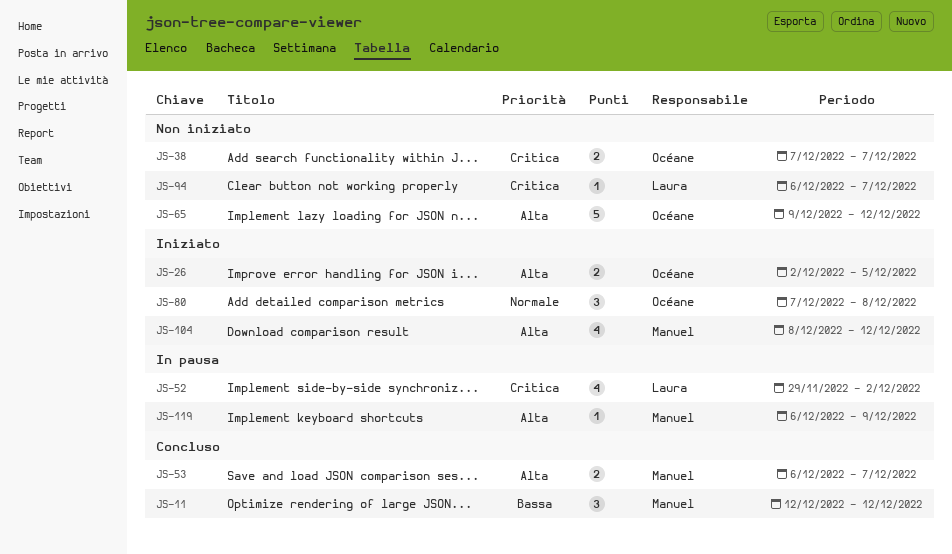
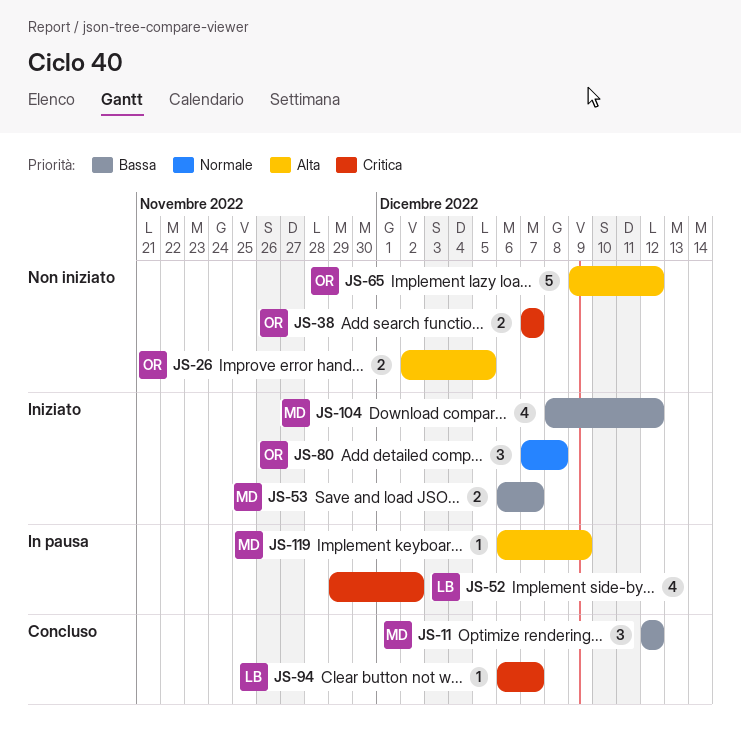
JS-26, status: Iniziato -> Non iniziato
JS-53, status: Concluso -> Iniziato
JS-53, priority: Alta -> Bassa
JS-94, status: Non iniziato -> Concluso
JS-104, priority: Alta -> Bassa

